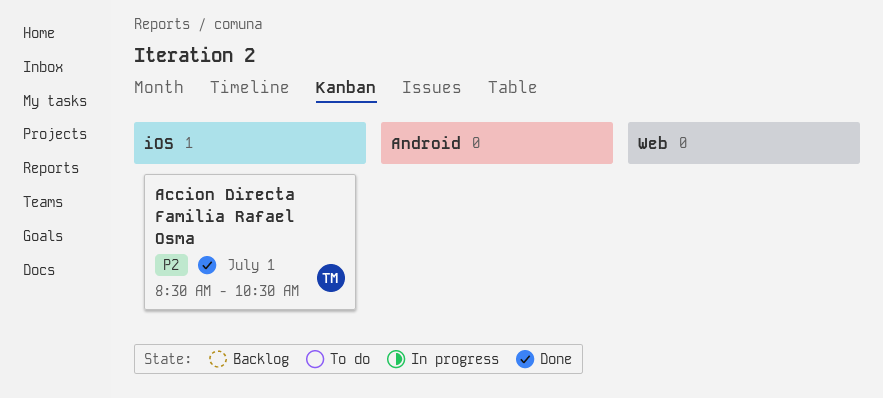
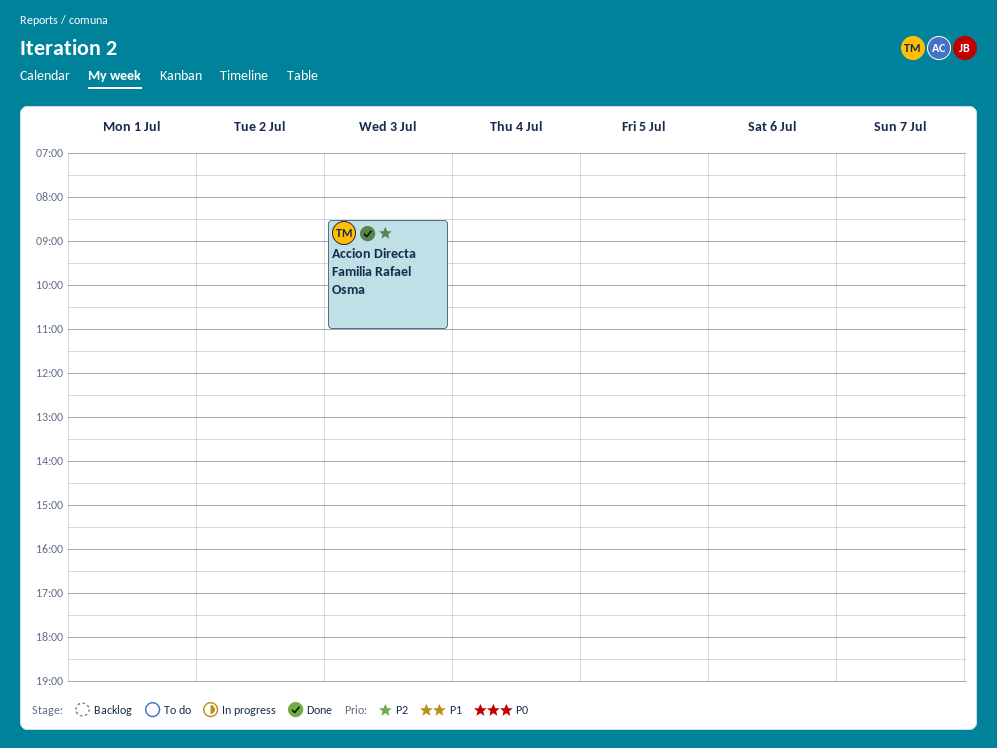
Accion Directa Familia Rafael Osma, day: Jul 1 -> Jul 3
Accion Directa Familia Rafael Osma, ends: 10:30 -> 11:00

